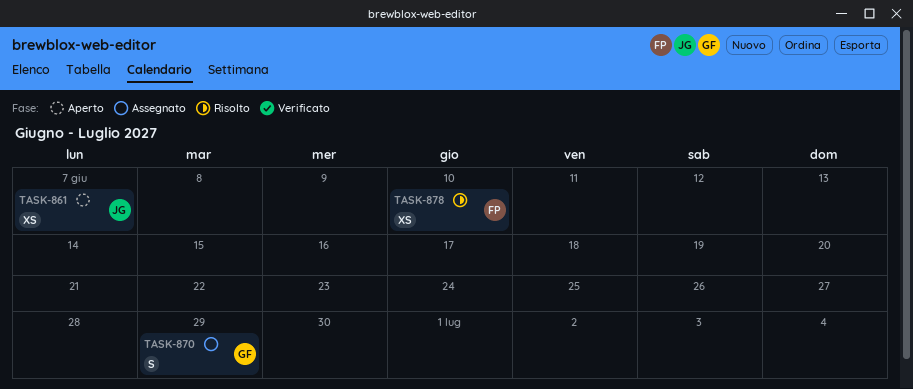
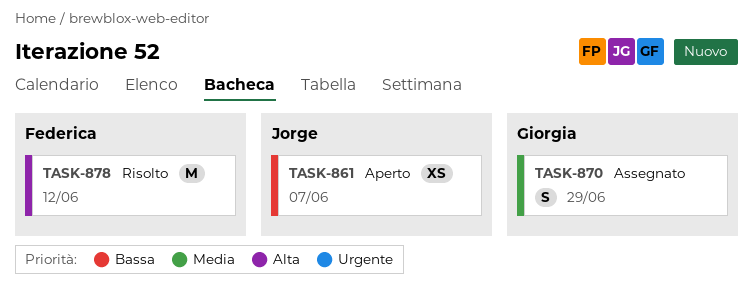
TASK-878, estimate: XS -> M
TASK-878, due: Jun 10 -> Jun 12

